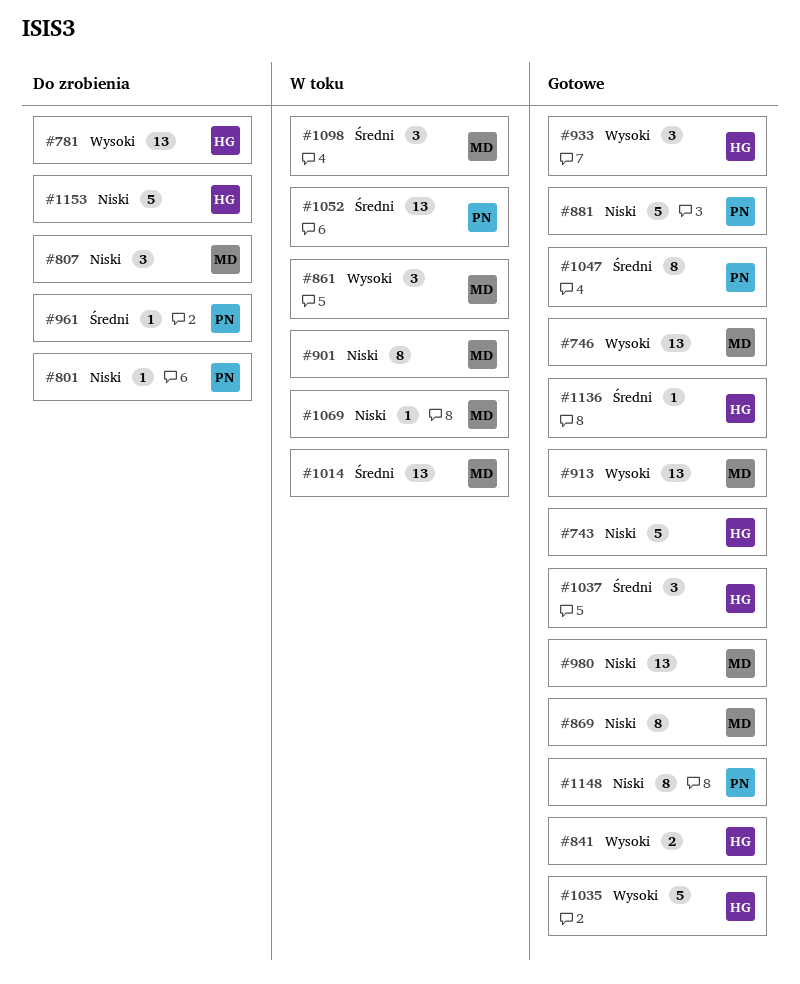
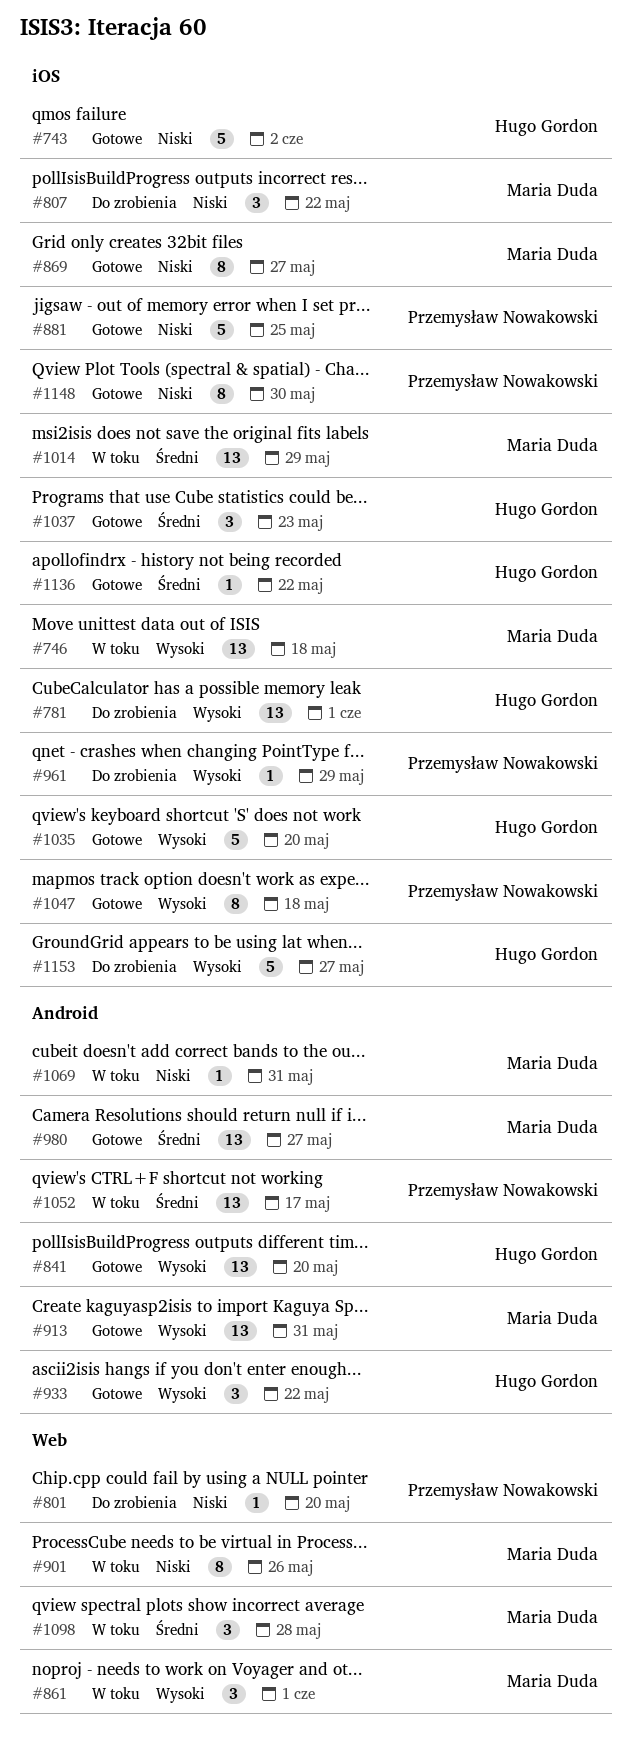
#746, status: Gotowe -> W toku
#841, estimate: 2 -> 13
#961, priority: Średni -> Wysoki
#980, priority: Niski -> Średni
#1047, priority: Średni -> Wysoki
#1153, priority: Niski -> Wysoki

